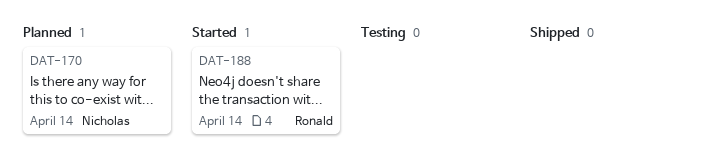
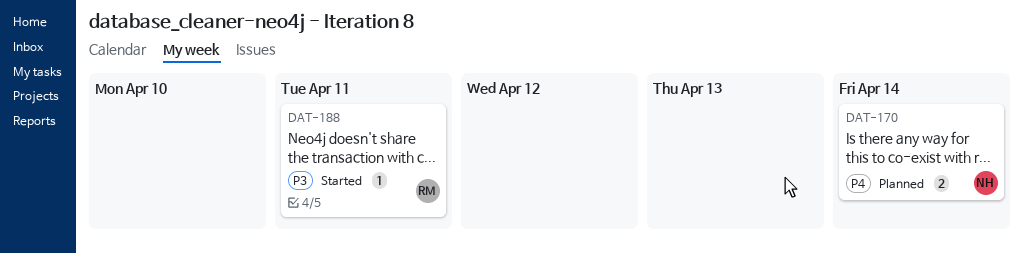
DAT-188, due: Apr 14 -> Apr 11

